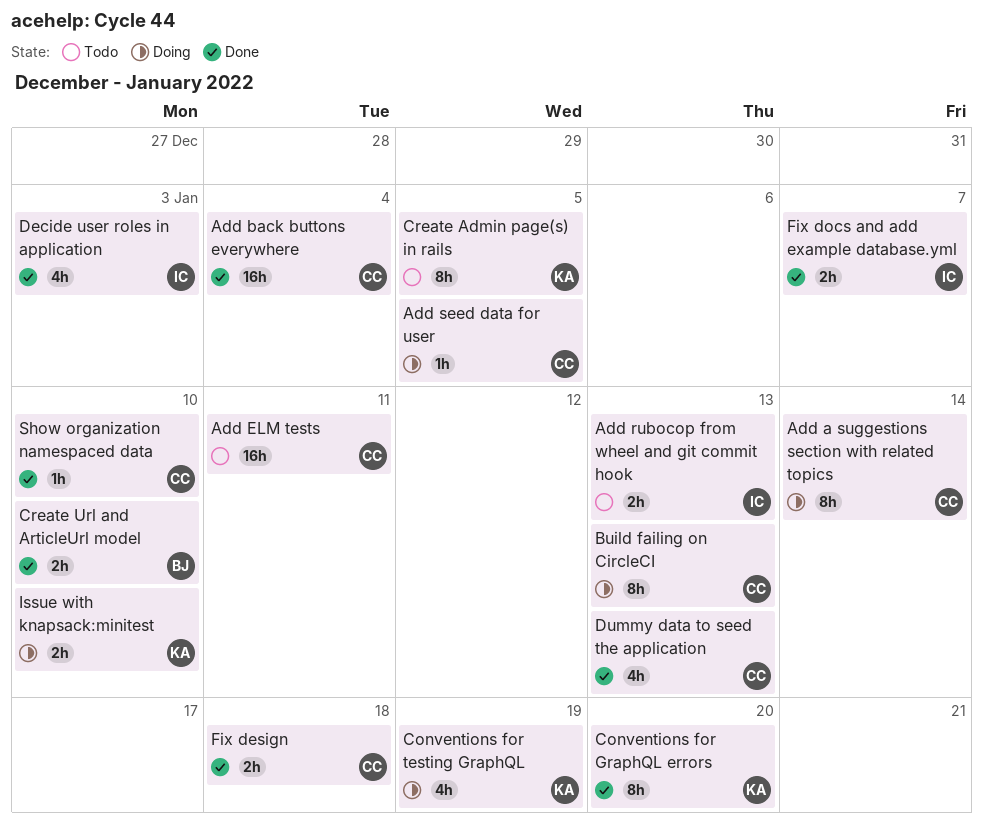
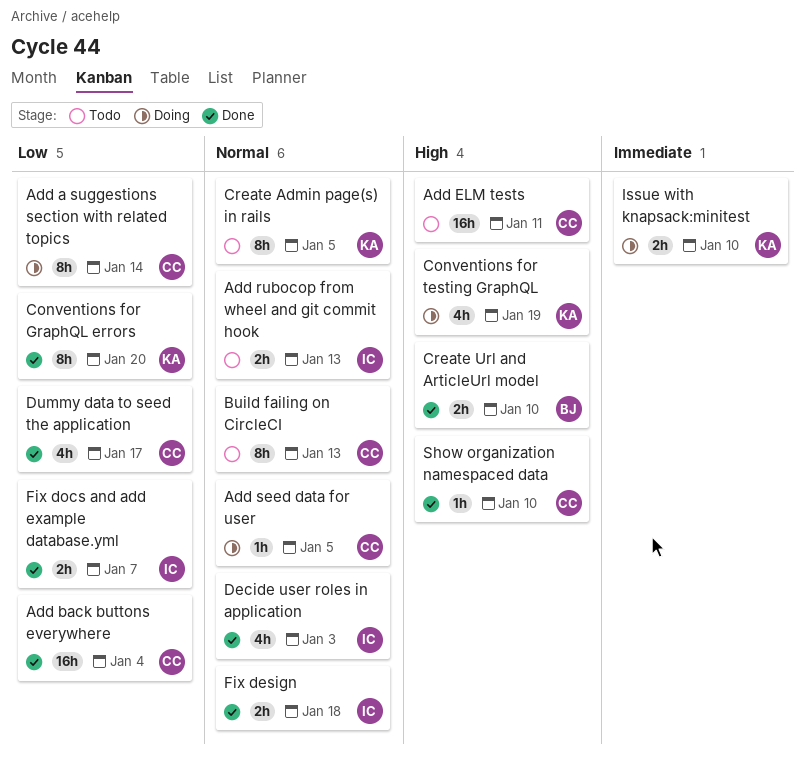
Build failing on CircleCI, status: Doing -> Todo
Dummy data to seed the application, due: Jan 13 -> Jan 17
Fix design, owner: CC -> IC

